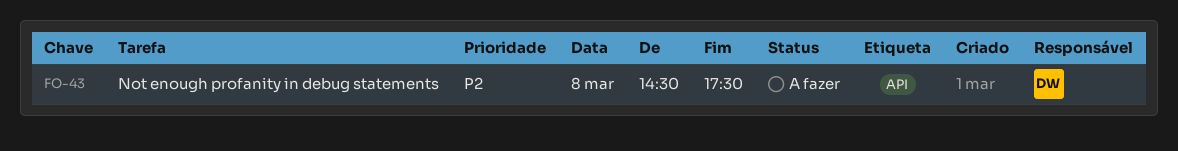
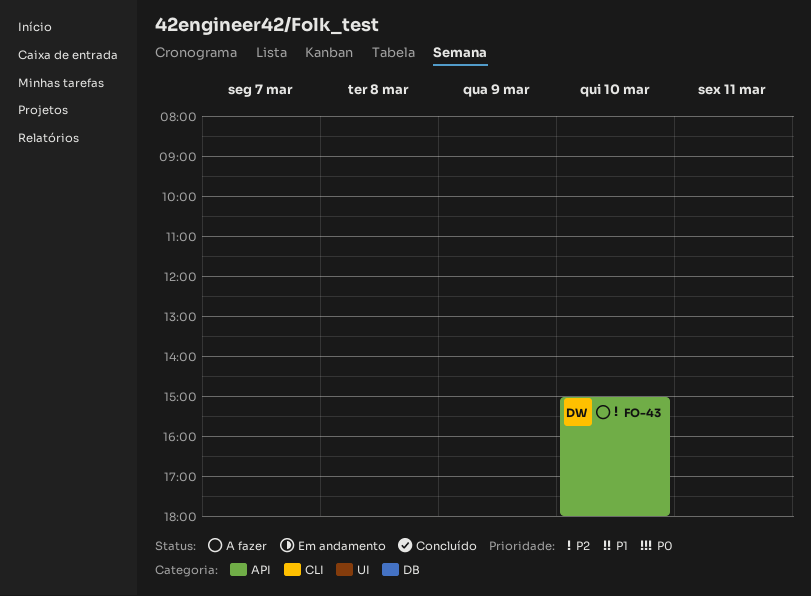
FO-43, day: Mar 8 -> Mar 10
FO-43, begins: 14:30 -> 15:00
FO-43, ends: 17:30 -> 18:00

